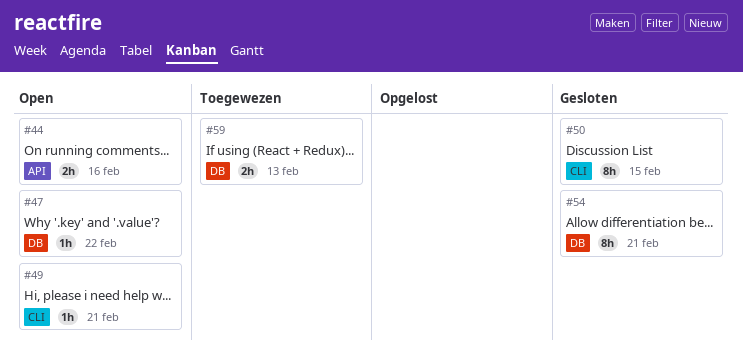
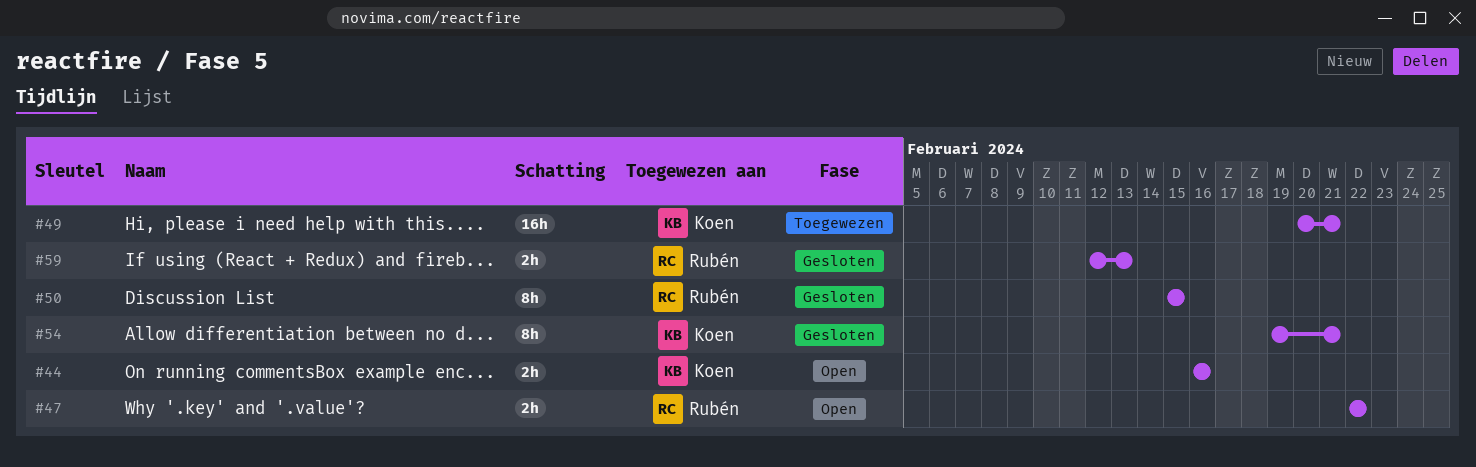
#47, estimate: 1h -> 2h
#49, status: Open -> Toegewezen
#49, estimate: 1h -> 16h
#59, status: Toegewezen -> Gesloten

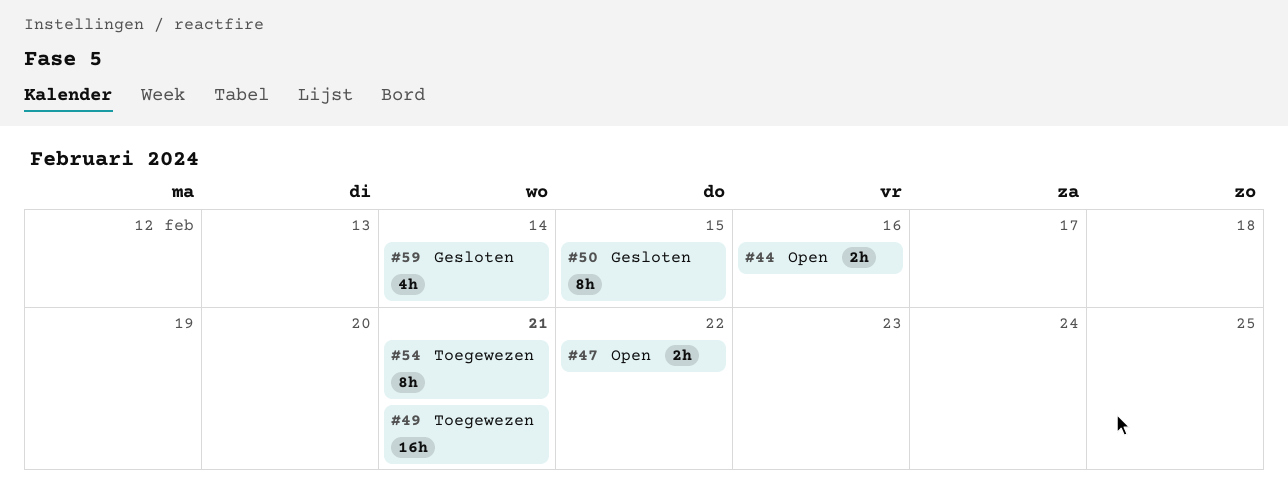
#54, status: Gesloten -> Toegewezen
#59, estimate: 2h -> 4h
#59, due: Feb 13 -> Feb 14

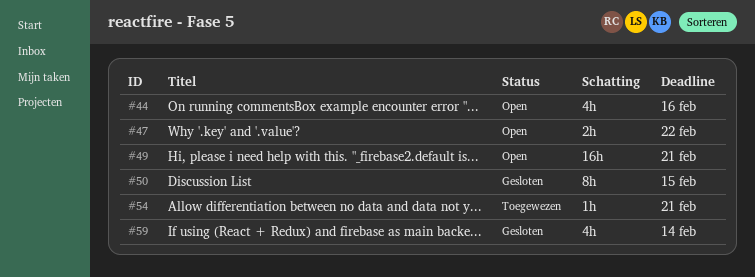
#44, estimate: 2h -> 4h
#49, status: Toegewezen -> Open
#54, estimate: 8h -> 1h

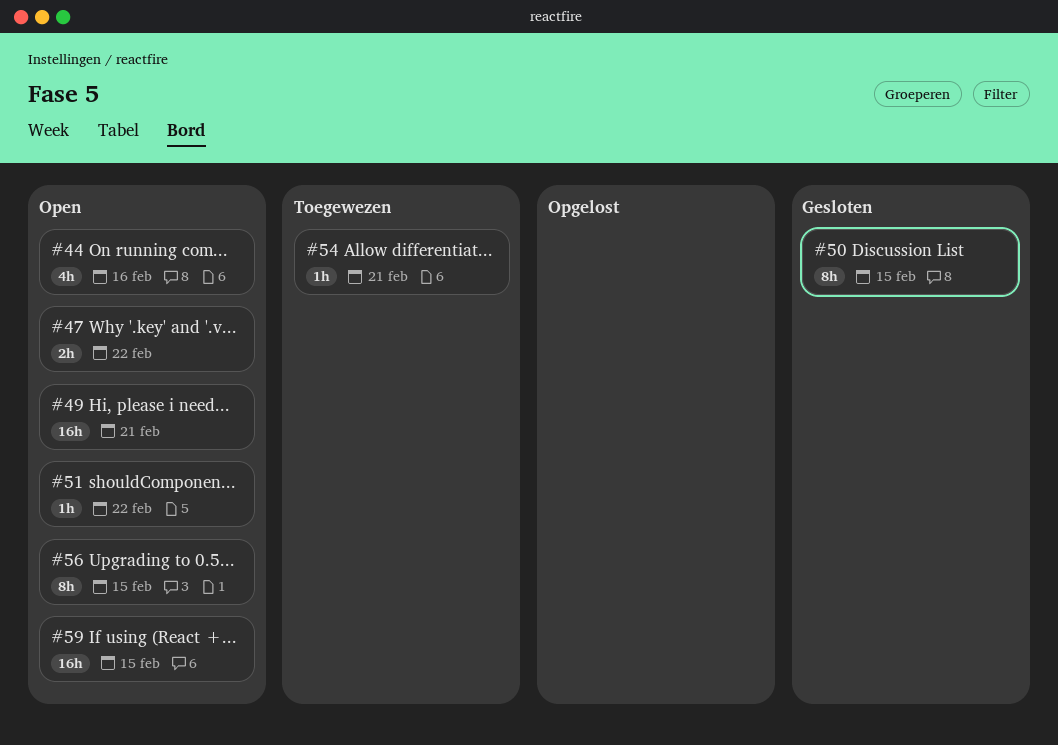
#51: none -> present
#56: none -> present
#59, status: Gesloten -> Open
#59, estimate: 4h -> 16h
#59, due: Feb 14 -> Feb 15

